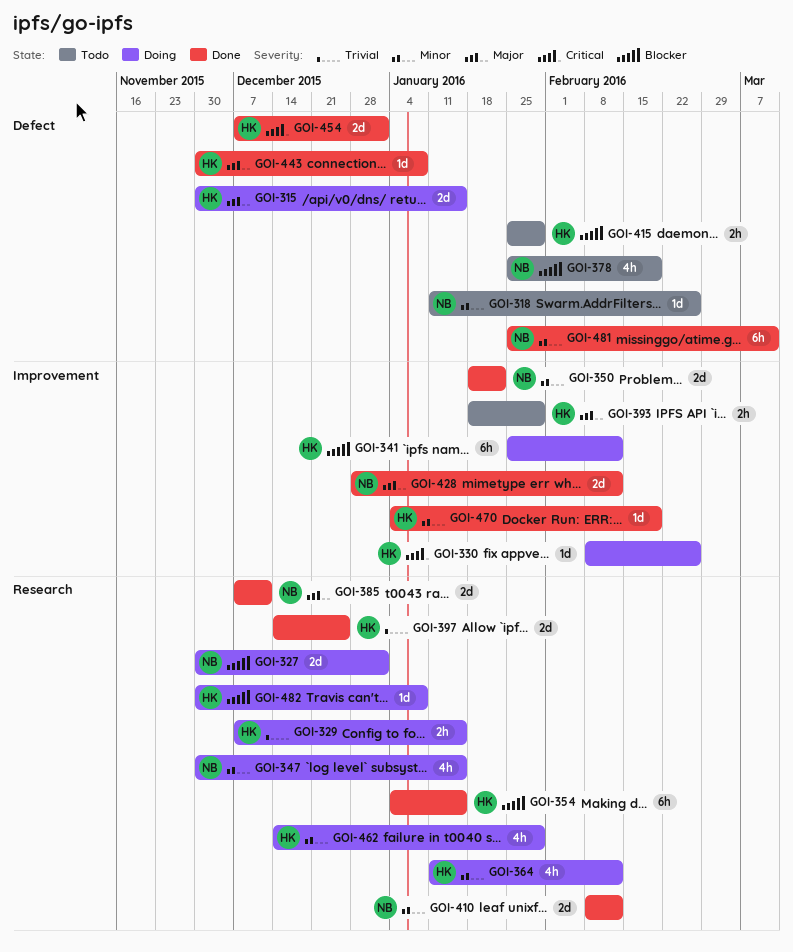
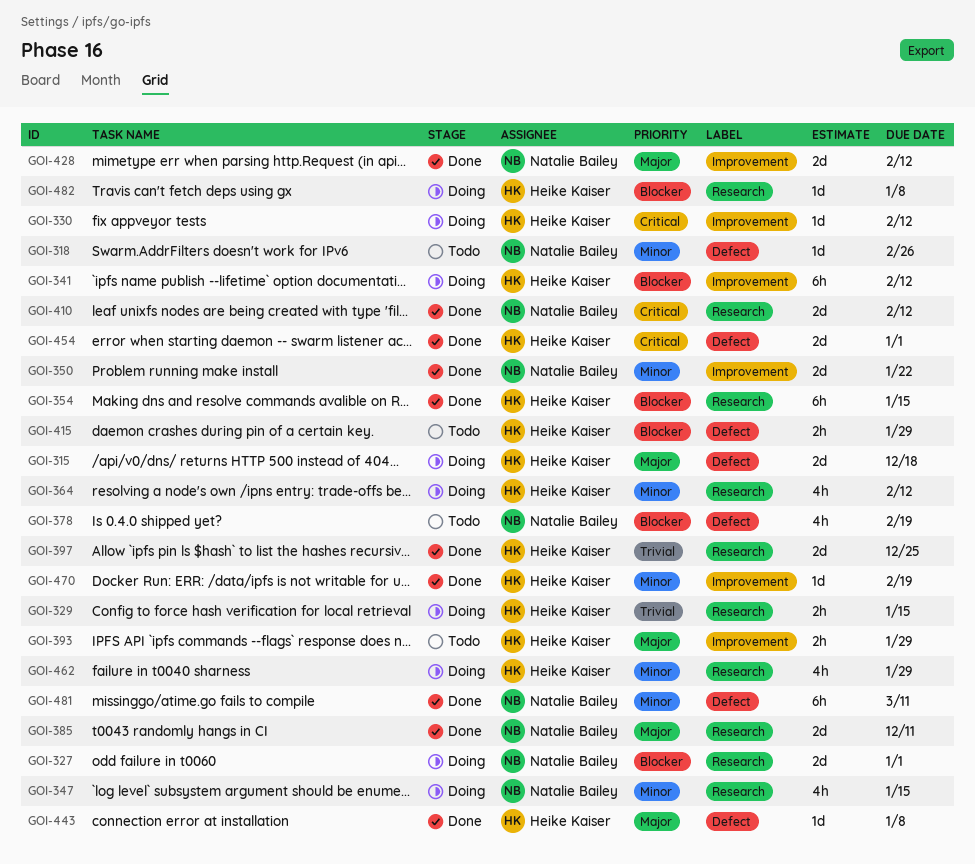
GOI-315, due: Jan 15 -> Dec 18
GOI-330, due: Feb 26 -> Feb 12
GOI-410, priority: Minor -> Critical

